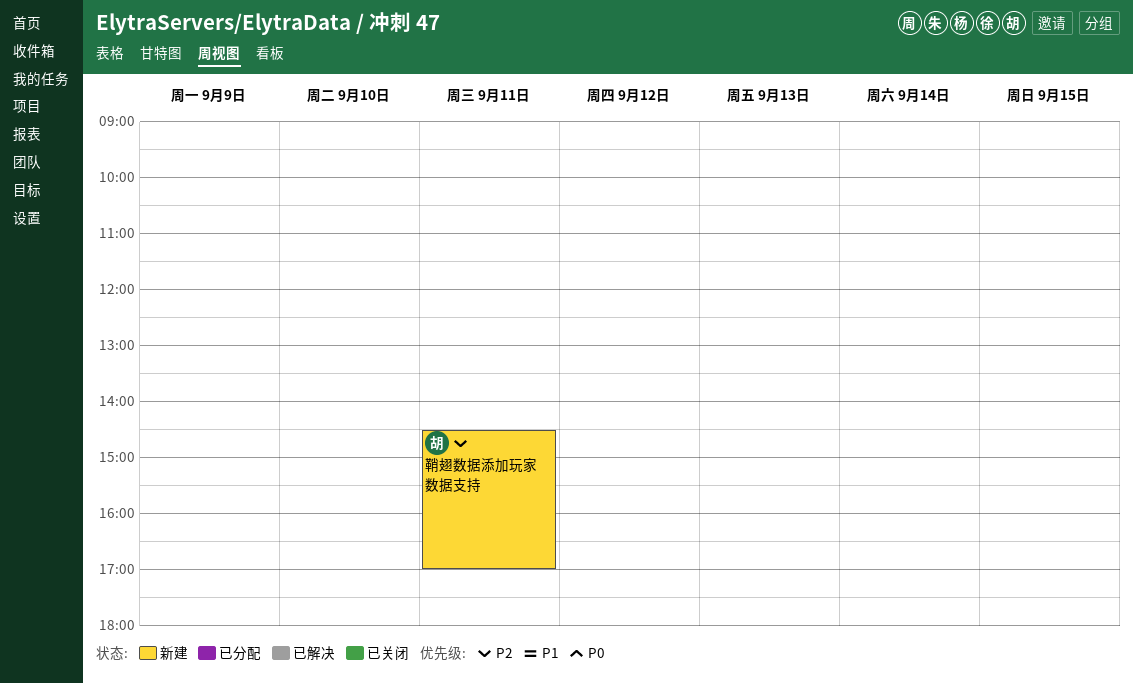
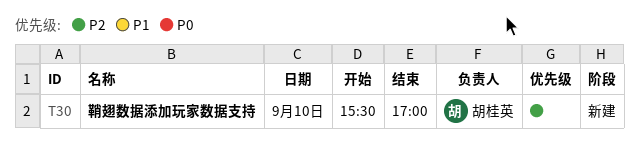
鞘翅数据添加玩家数据支持, day: Sep 11 -> Sep 10
鞘翅数据添加玩家数据支持, begins: 14:30 -> 15:30

